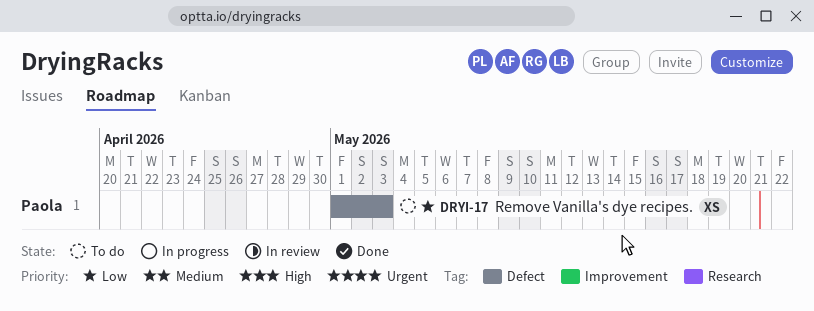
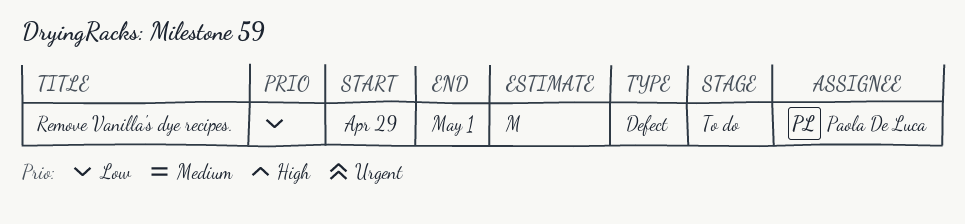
Remove Vanilla's dye recipes., estimate: XS -> M
Remove Vanilla's dye recipes., start: May 1 -> Apr 29
Remove Vanilla's dye recipes., due: May 3 -> May 1

